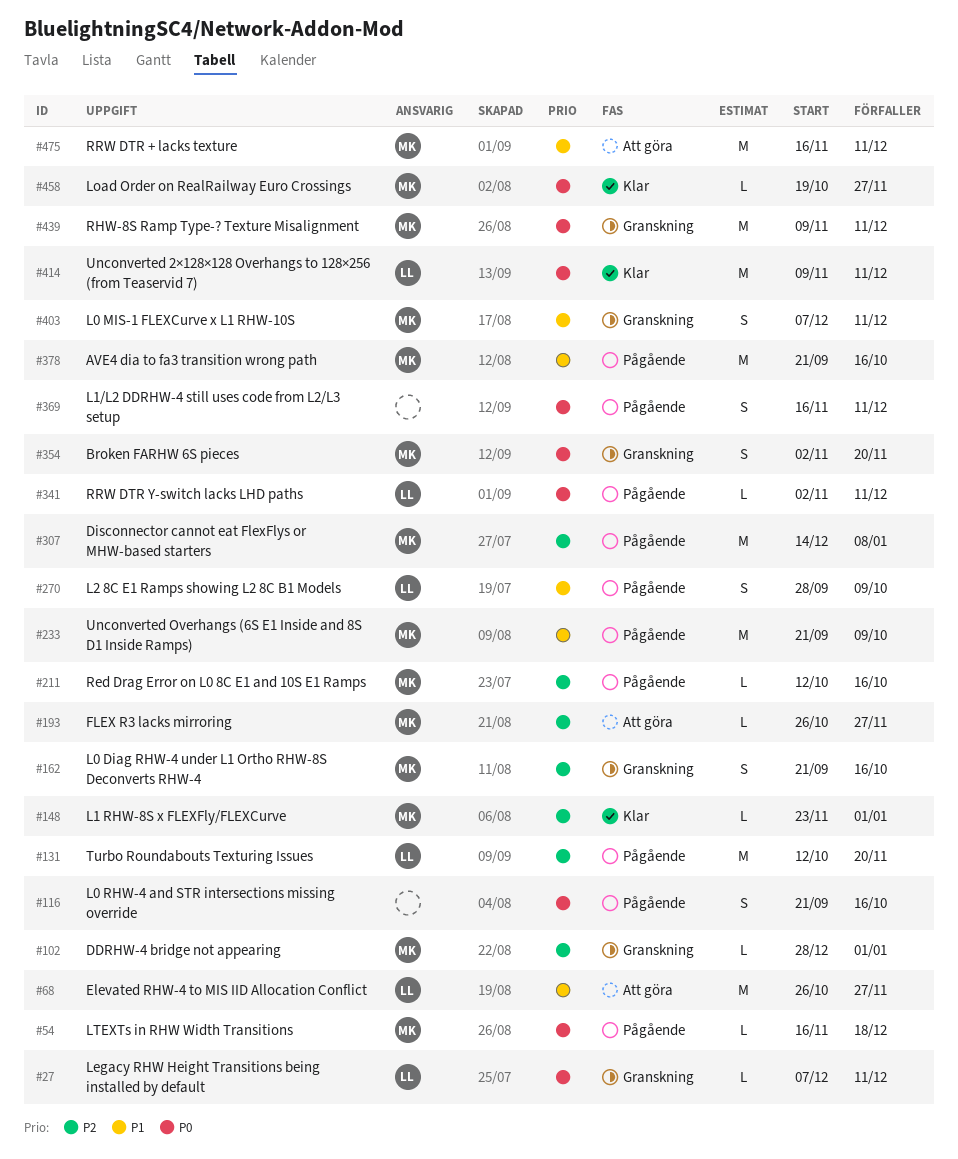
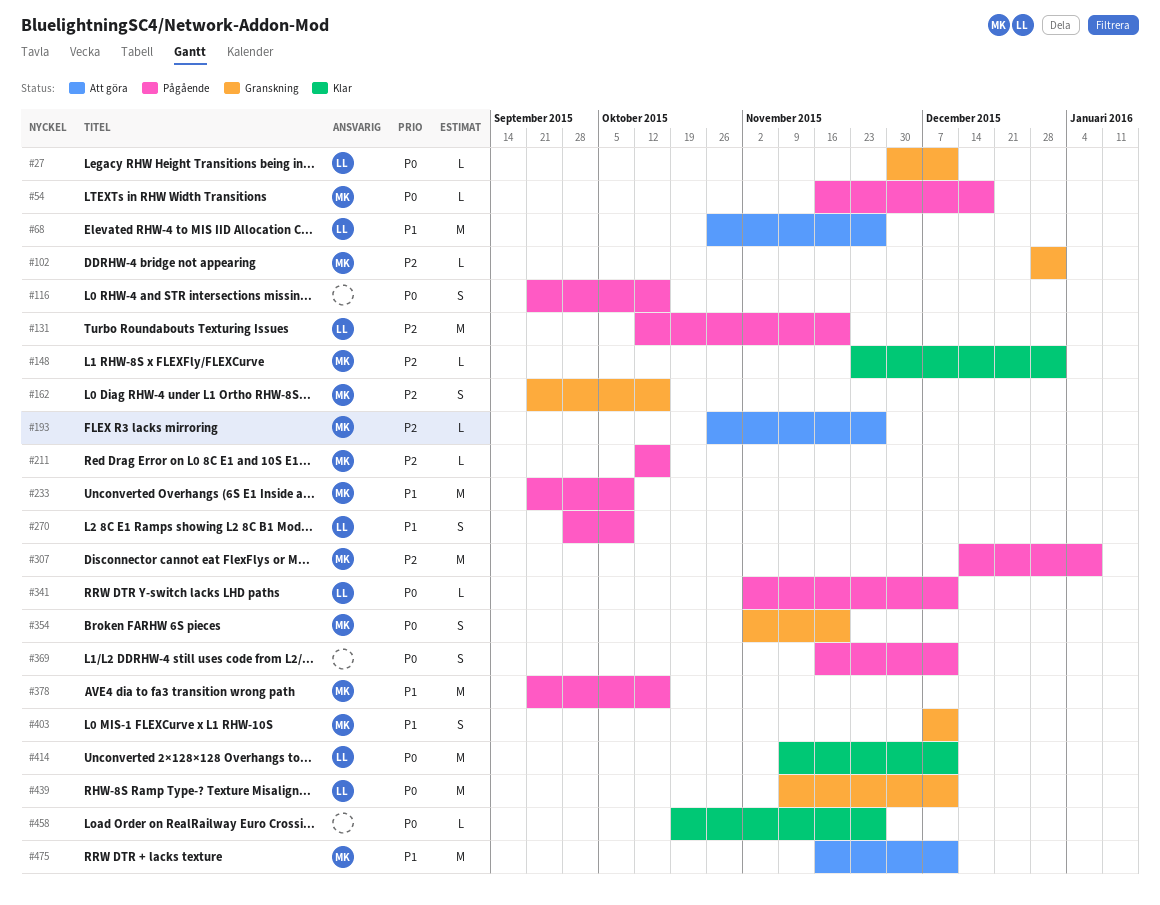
#27, start: Dec 7 -> Nov 30
#439, owner: MK -> LL
#458, owner: MK -> none

